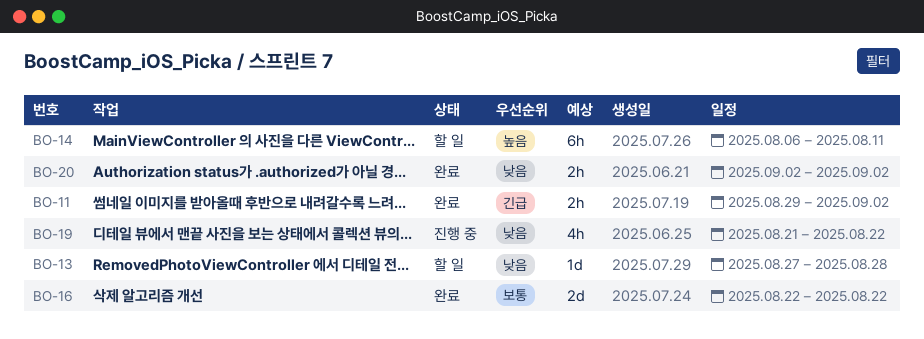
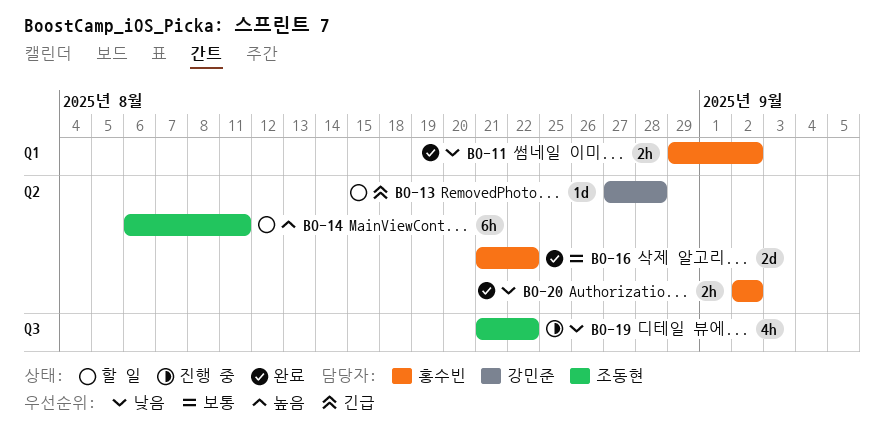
BO-11, priority: 긴급 -> 낮음
BO-13, priority: 낮음 -> 긴급
BO-16, start: Aug 22 -> Aug 21

